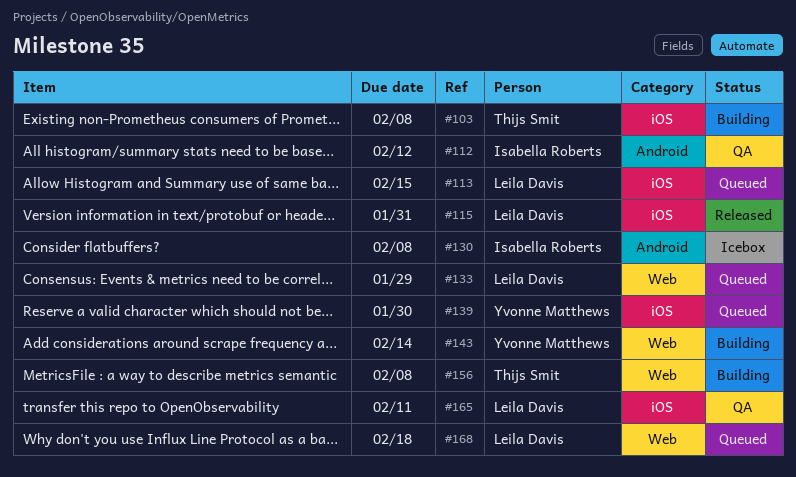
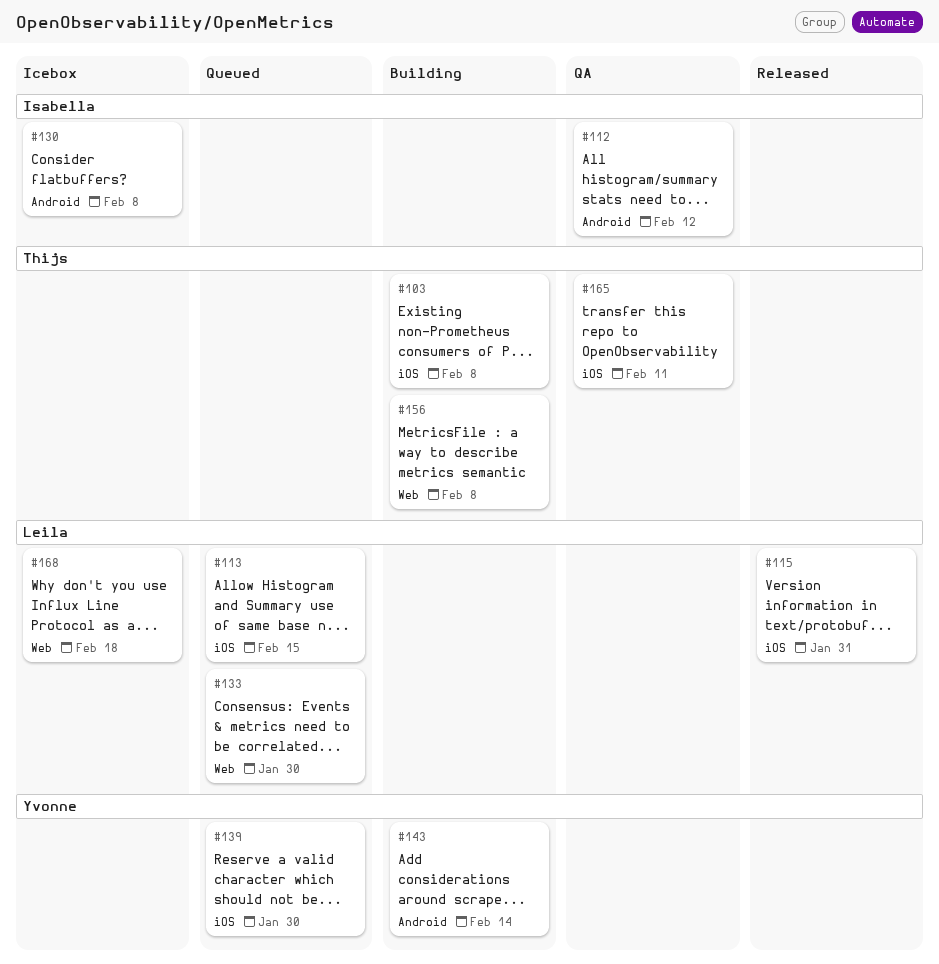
#133, due: Jan 29 -> Jan 30
#143, label: Web -> Android
#165, owner: Leila Davis -> Thijs Smit
#168, status: Queued -> Icebox

